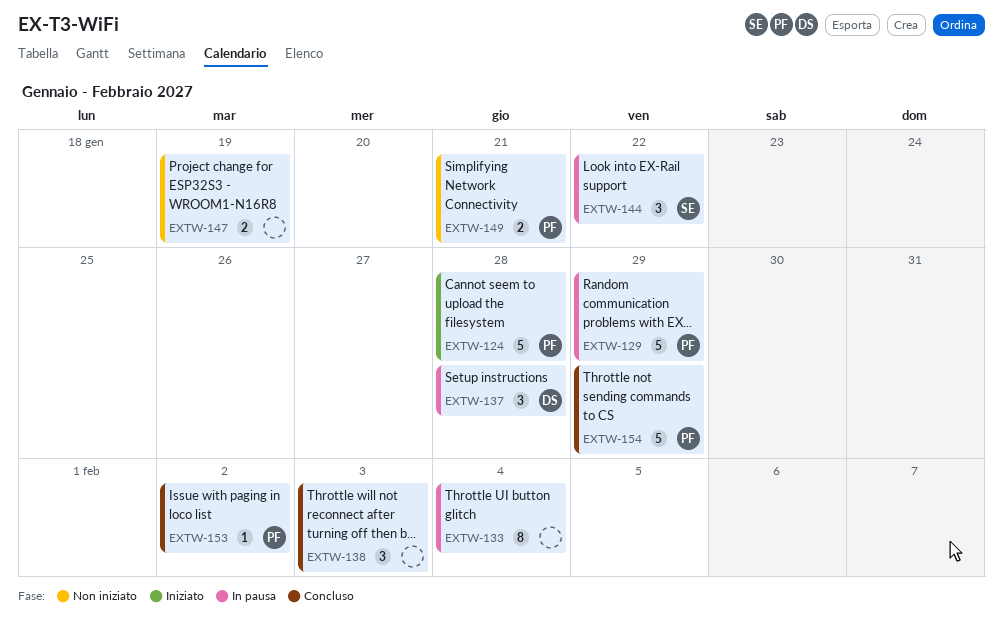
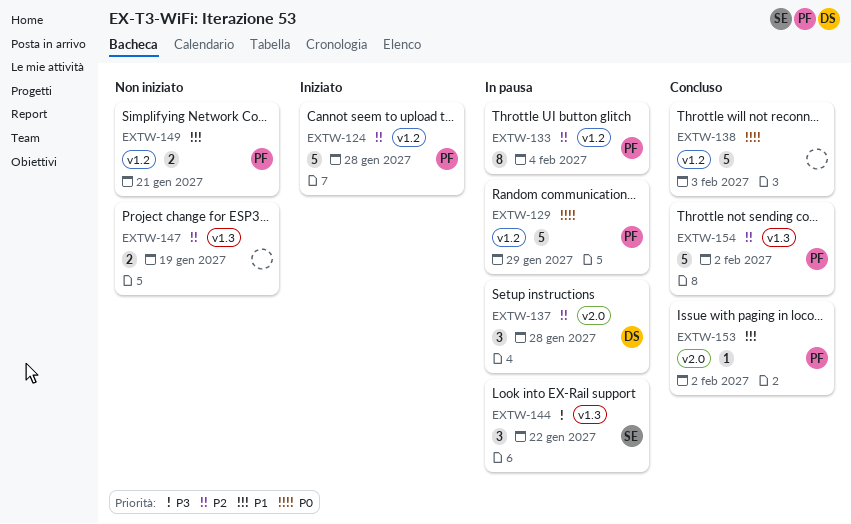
EXTW-133, owner: none -> PF
EXTW-138, estimate: 3 -> 5
EXTW-154, due: Jan 29 -> Feb 2

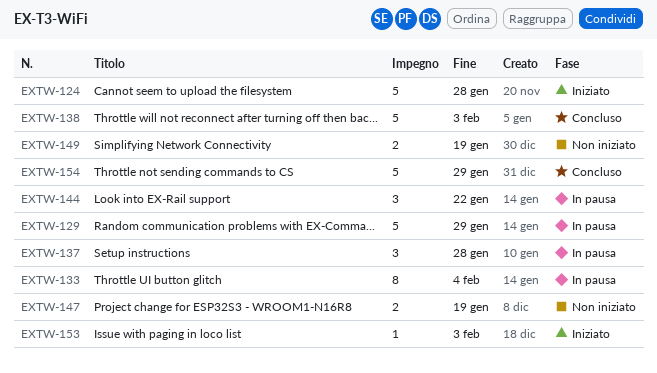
EXTW-149, due: Jan 21 -> Jan 19
EXTW-153, status: Concluso -> Iniziato
EXTW-153, due: Feb 2 -> Feb 3
EXTW-154, due: Feb 2 -> Jan 29

